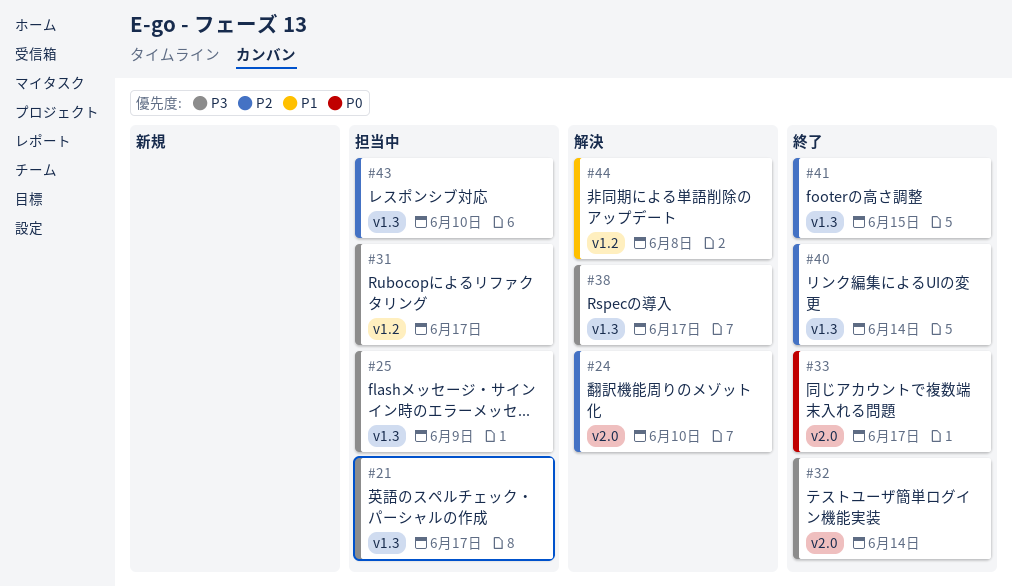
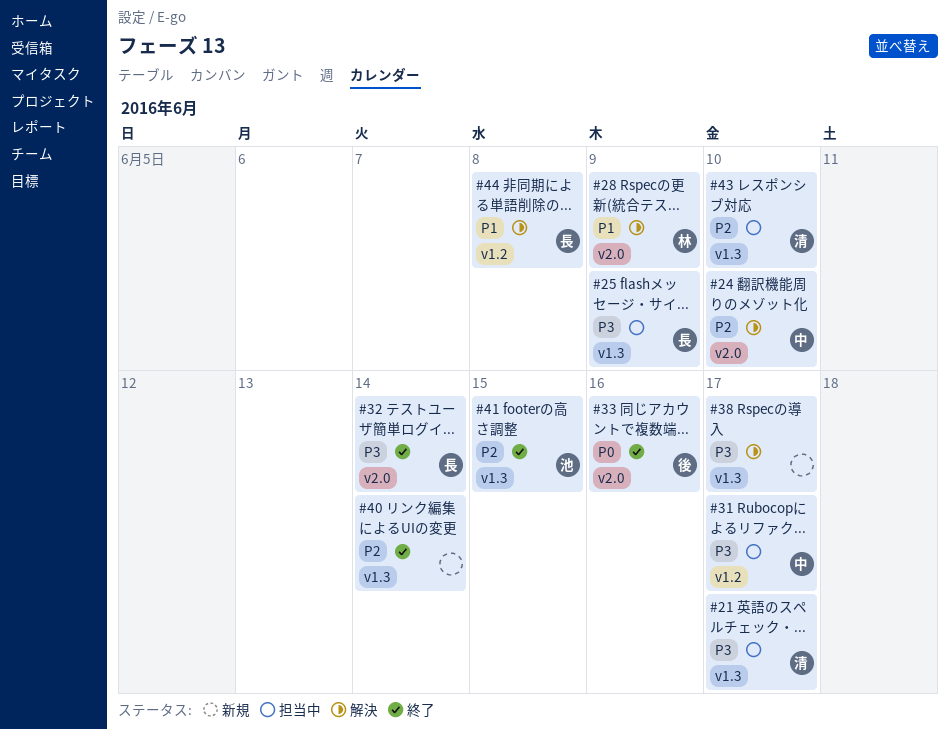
#28: none -> present
#33, due: Jun 17 -> Jun 16

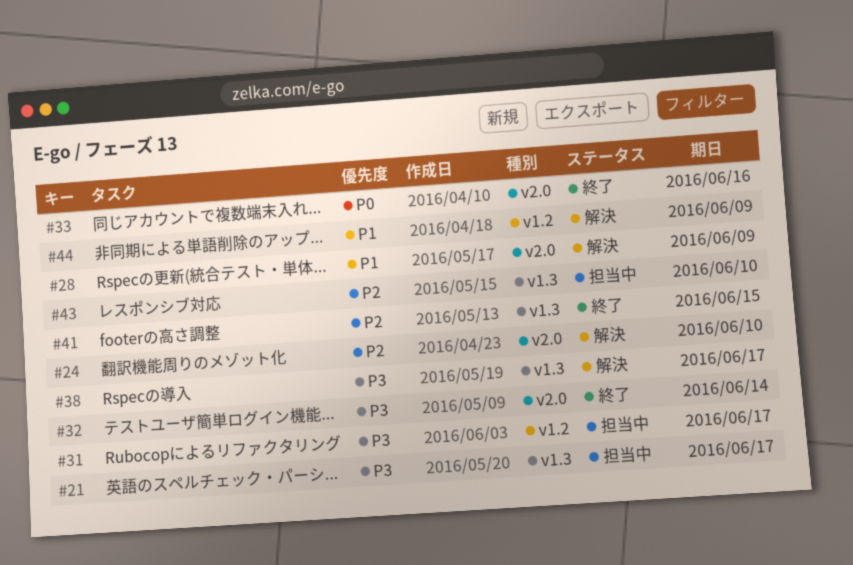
#25: present -> none
#40: present -> none
#44, due: Jun 8 -> Jun 9

